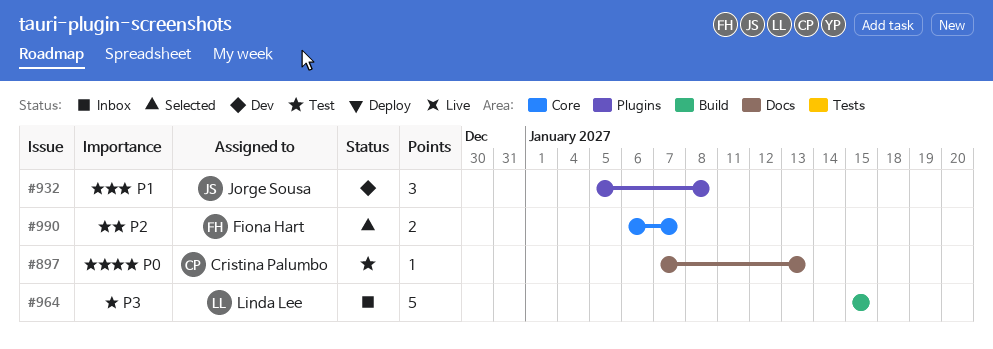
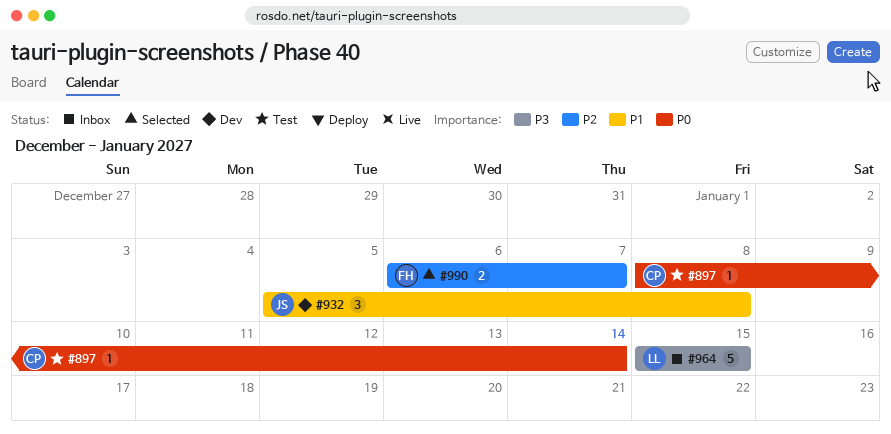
#897, start: Jan 7 -> Jan 8
#897, due: Jan 13 -> Jan 14

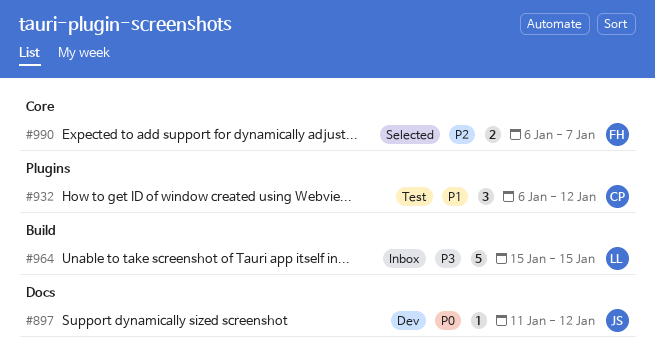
#897, status: Test -> Dev
#897, owner: CP -> JS
#897, start: Jan 8 -> Jan 11
#897, due: Jan 14 -> Jan 12
#932, status: Dev -> Test
#932, owner: JS -> CP
#932, start: Jan 5 -> Jan 6
#932, due: Jan 8 -> Jan 12

